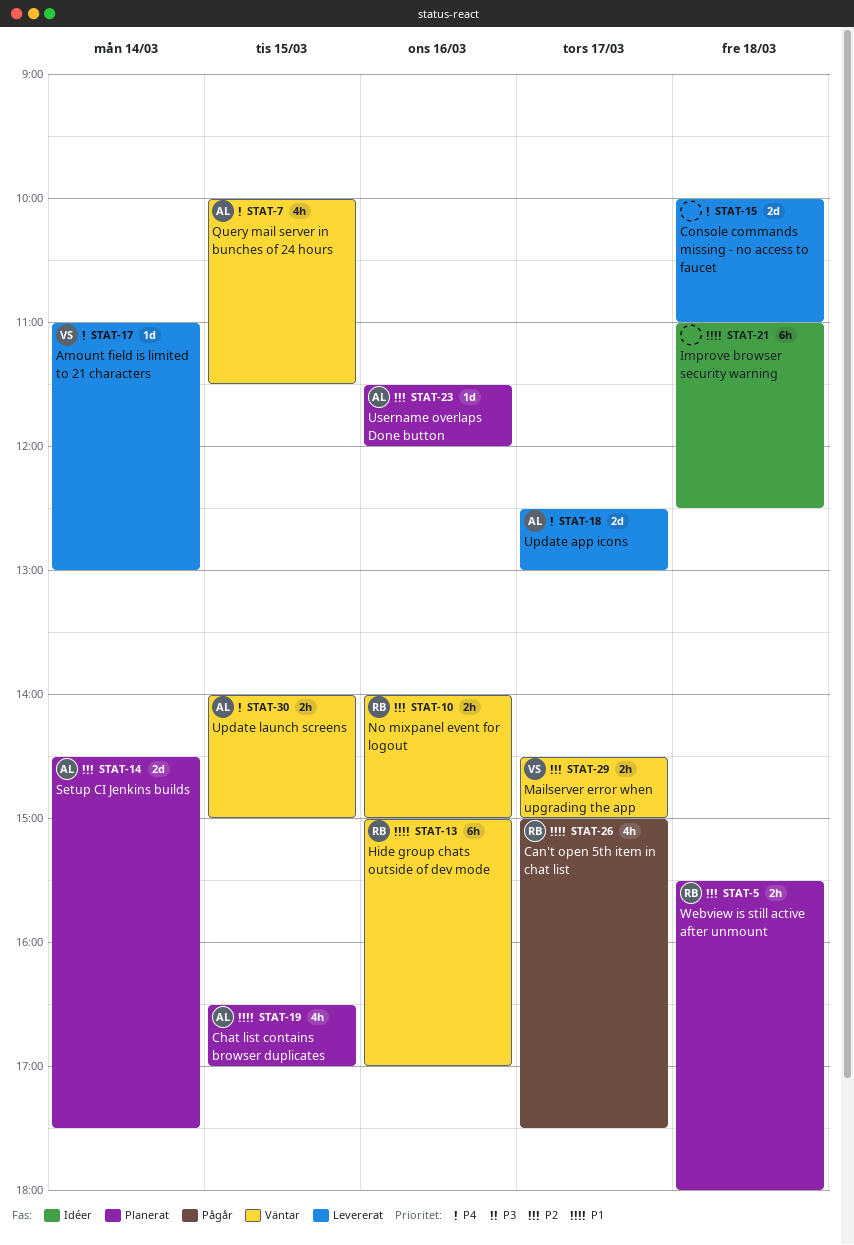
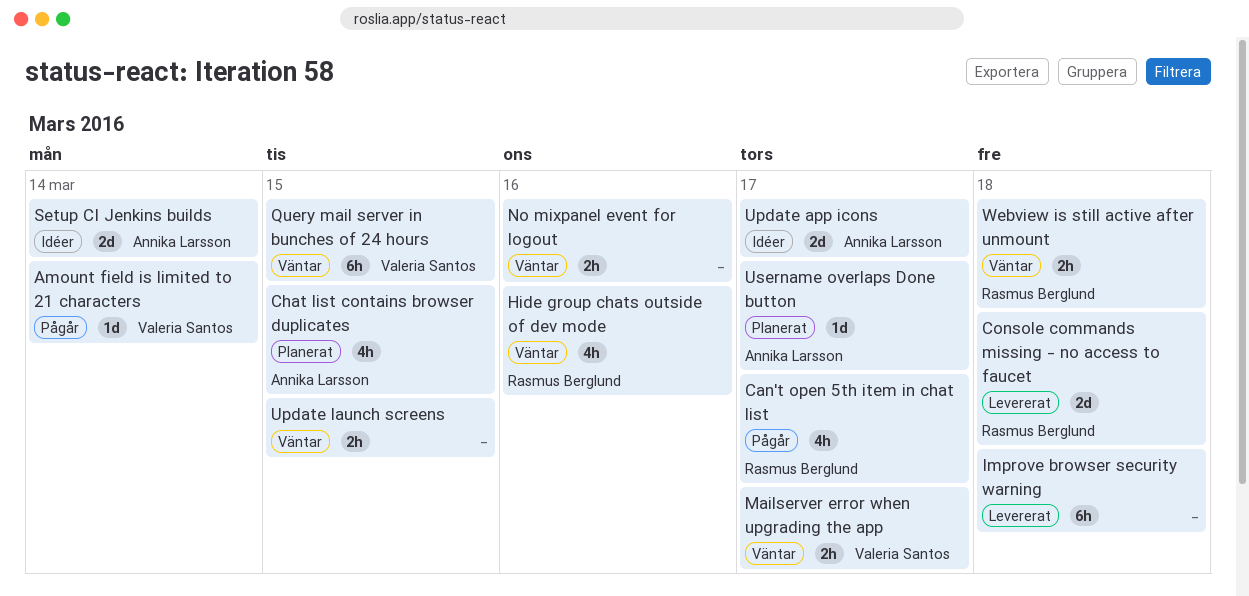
Amount field is limited to 21 characters, status: Levererat -> Pågår
Console commands missing - no access to faucet, owner: none -> Rasmus Berglund
Hide group chats outside of dev mode, estimate: 6h -> 4h
Improve browser security warning, status: Idéer -> Levererat
No mixpanel event for logout, owner: Rasmus Berglund -> none
Query mail server in bunches of 24 hours, owner: Annika Larsson -> Valeria Santos
Query mail server in bunches of 24 hours, estimate: 4h -> 6h
Setup CI Jenkins builds, status: Planerat -> Idéer
Update app icons, status: Levererat -> Idéer
Update launch screens, owner: Annika Larsson -> none
Username overlaps Done button, day: Mar 16 -> Mar 17
Webview is still active after unmount, status: Planerat -> Väntar

